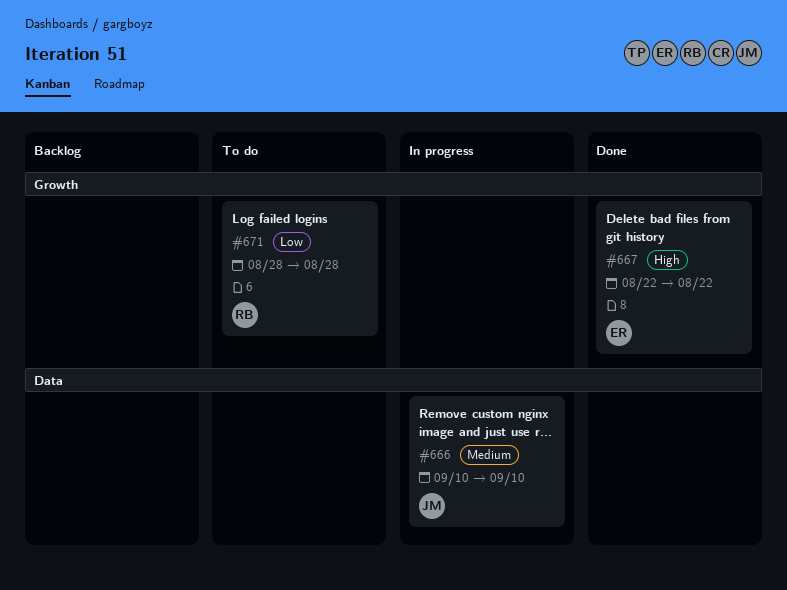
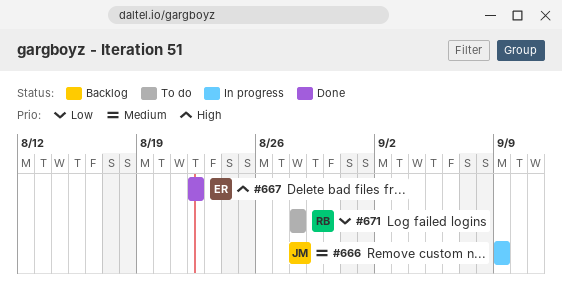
#666, start: Sep 10 -> Sep 9
#666, due: Sep 10 -> Sep 9

